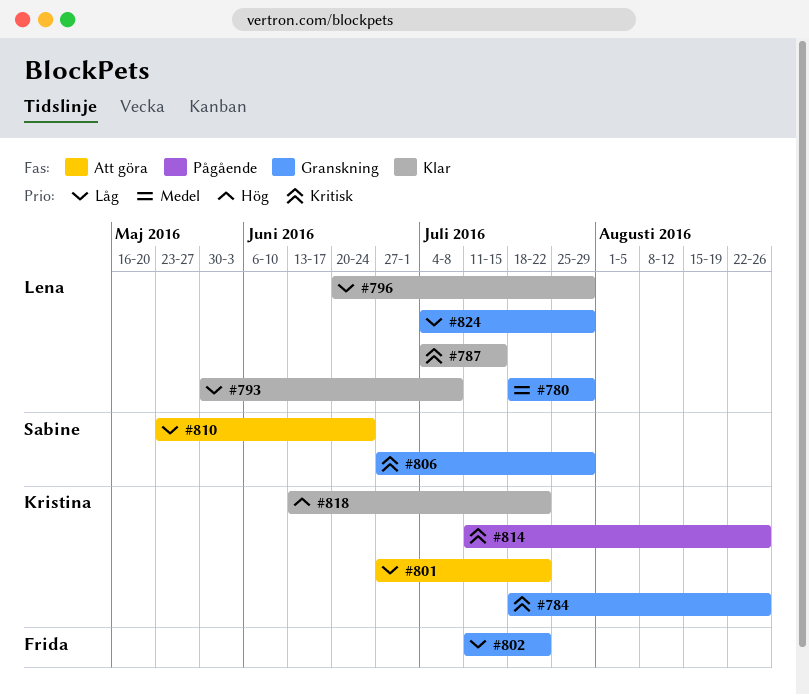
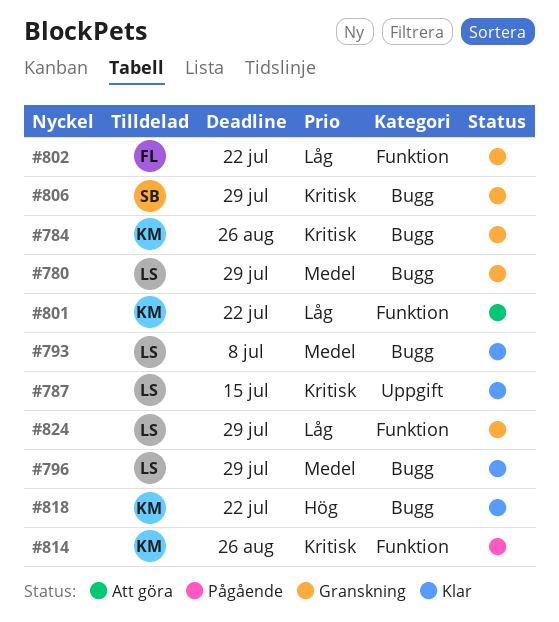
#793, priority: Låg -> Medel
#796, priority: Låg -> Medel
#810: present -> none

